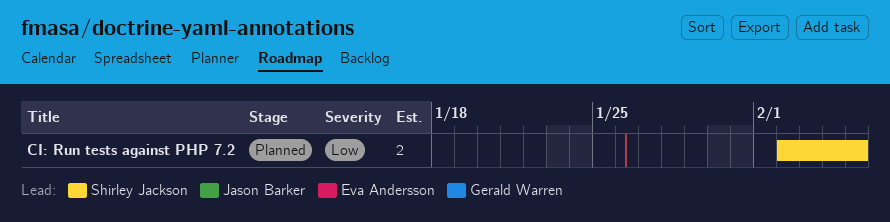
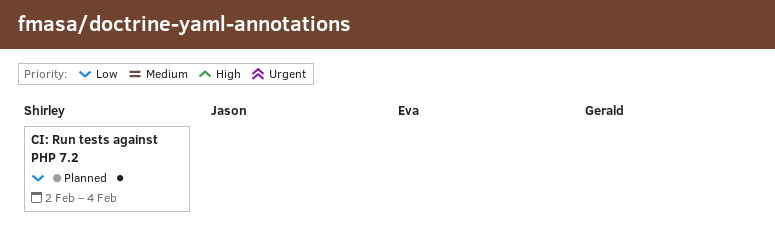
CI: Run tests against PHP 7.2, estimate: 2 -> 1
CI: Run tests against PHP 7.2, due: Feb 5 -> Feb 4

